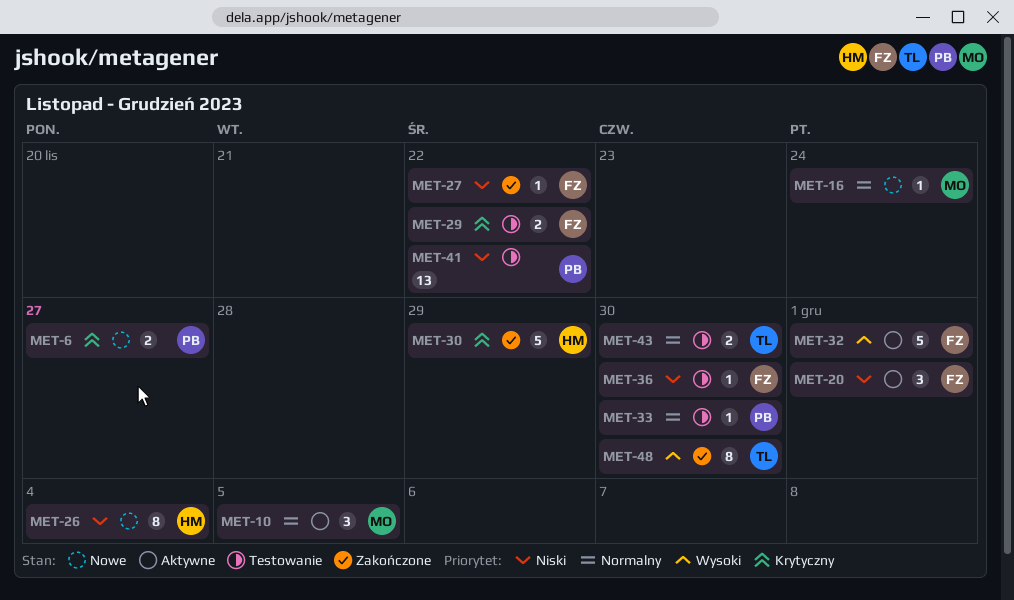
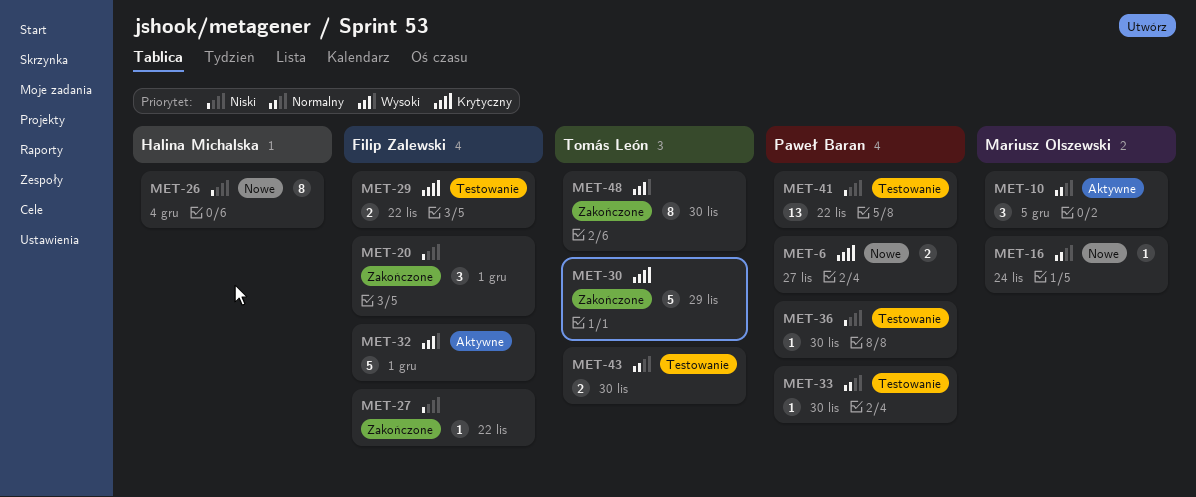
MET-20, status: Aktywne -> Zakończone
MET-30, owner: Halina Michalska -> Tomás León
MET-36, owner: Filip Zalewski -> Paweł Baran

